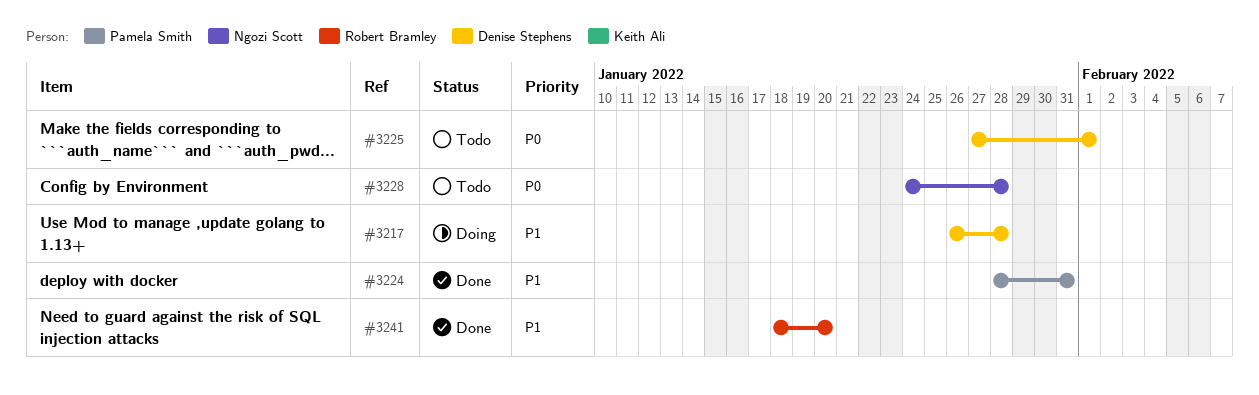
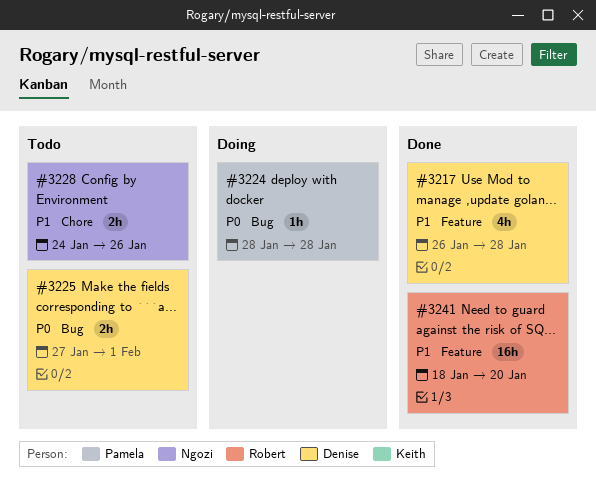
#3217, status: Doing -> Done
#3224, status: Done -> Doing
#3224, priority: P1 -> P0
#3224, due: Jan 31 -> Jan 28
#3228, priority: P0 -> P1
#3228, due: Jan 28 -> Jan 26

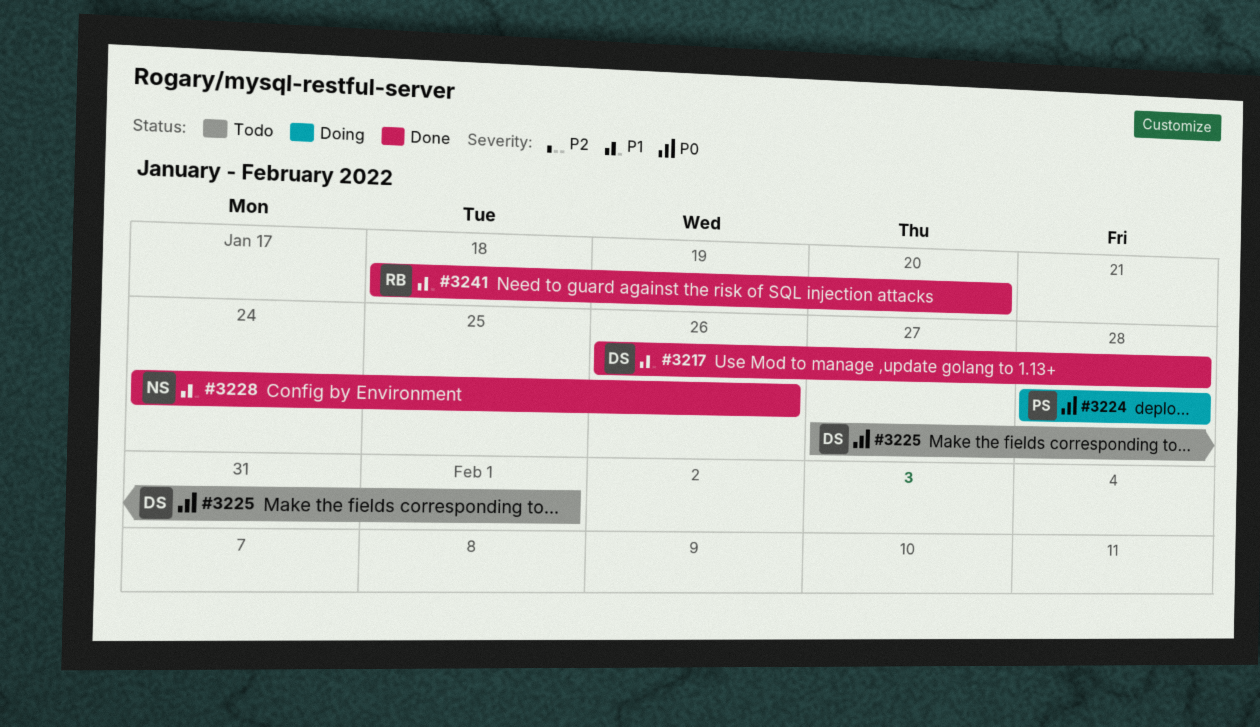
#3228, status: Todo -> Done

